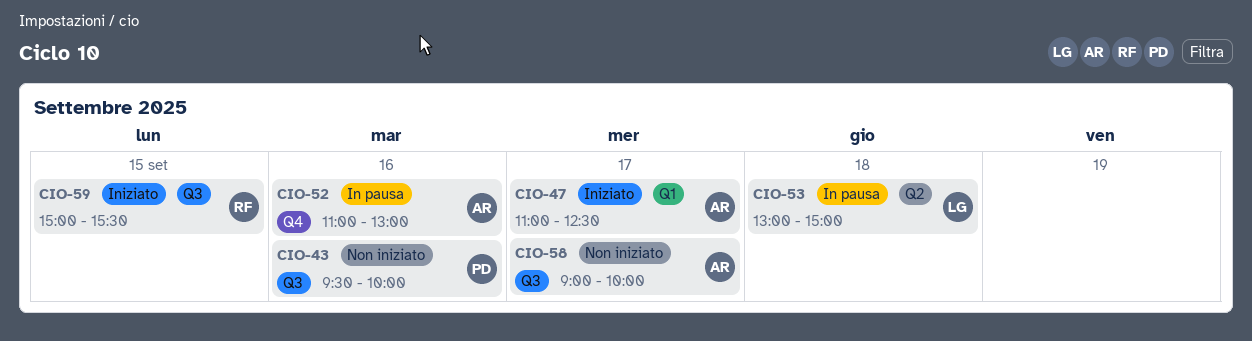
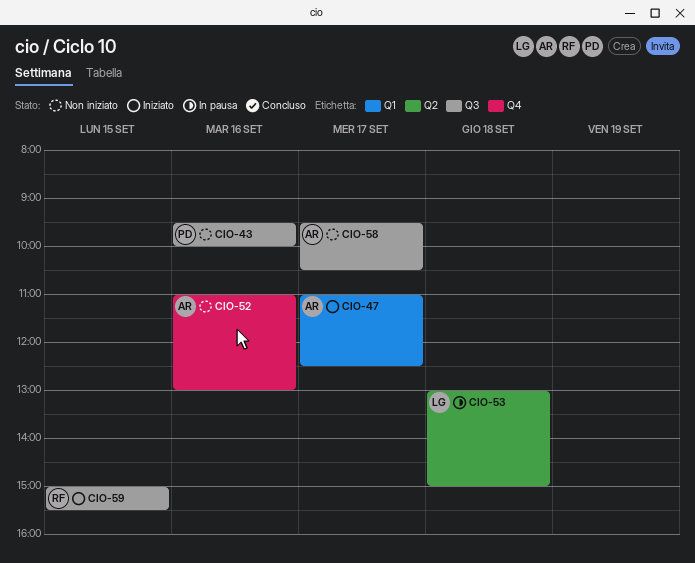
CIO-52, status: In pausa -> Non iniziato
CIO-58, begins: 09:00 -> 09:30
CIO-58, ends: 10:00 -> 10:30

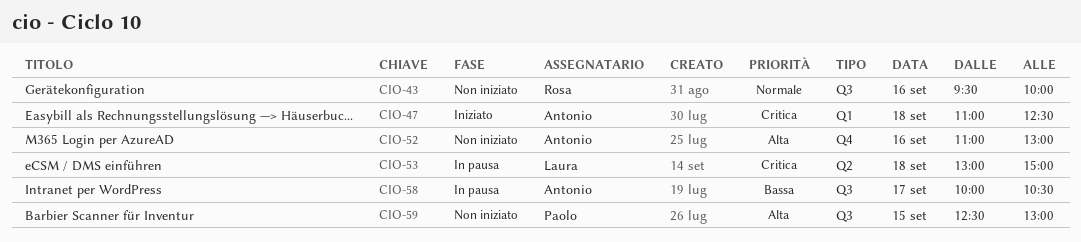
CIO-43, owner: Paolo -> Rosa
CIO-47, day: Sep 17 -> Sep 18
CIO-58, status: Non iniziato -> In pausa
CIO-58, begins: 09:30 -> 10:00
CIO-59, status: Iniziato -> Non iniziato
CIO-59, owner: Rosa -> Paolo
CIO-59, begins: 15:00 -> 12:30
CIO-59, ends: 15:30 -> 13:00

